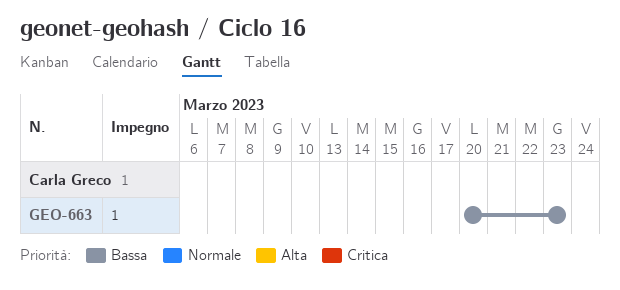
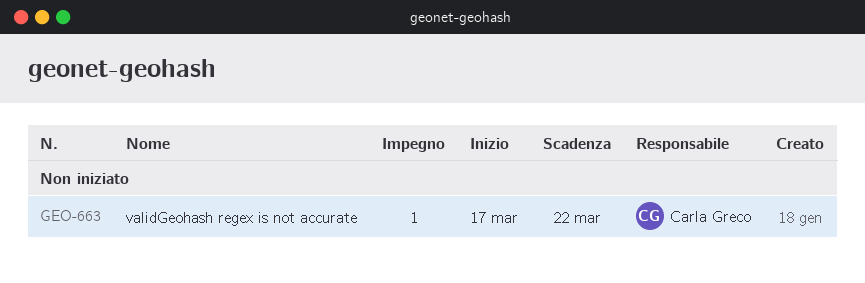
GEO-663, start: Mar 20 -> Mar 17
GEO-663, due: Mar 23 -> Mar 22

